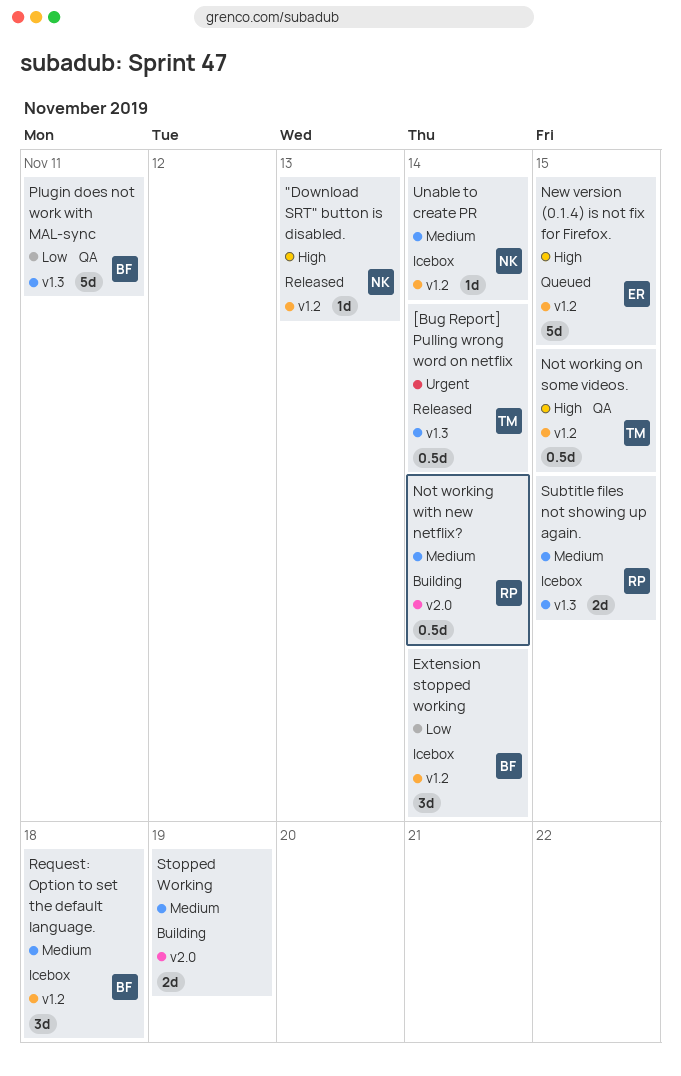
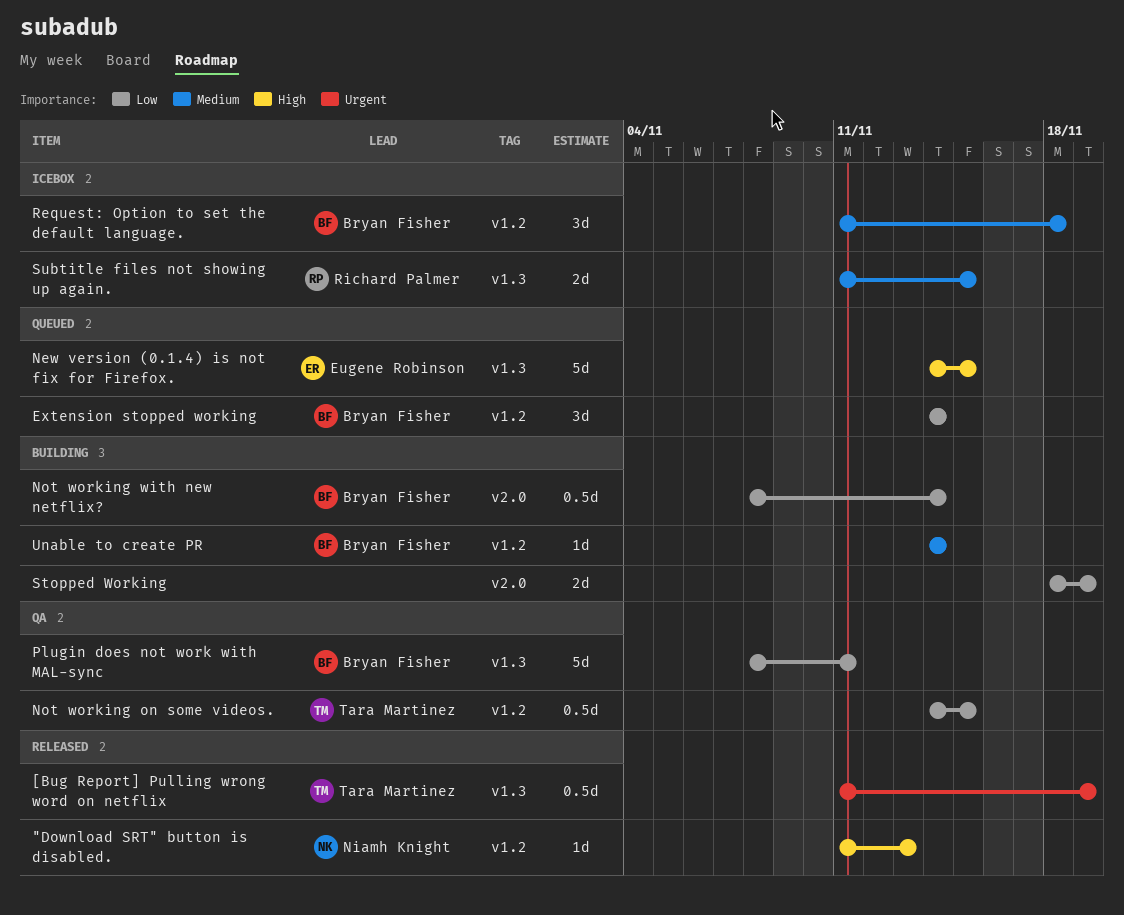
[Bug Report] Pulling wrong word on netflix, due: Nov 14 -> Nov 19
Extension stopped working, status: Icebox -> Queued
New version (0.1.4) is not fix for Firefox., label: v1.2 -> v1.3
Not working on some videos., priority: High -> Low
Not working with new netflix?, owner: Richard Palmer -> Bryan Fisher
Not working with new netflix?, priority: Medium -> Low
Stopped Working, priority: Medium -> Low
Unable to create PR, status: Icebox -> Building
Unable to create PR, owner: Niamh Knight -> Bryan Fisher

